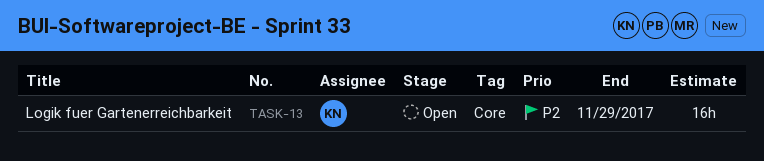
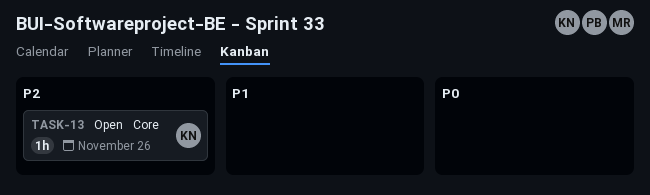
TASK-13, estimate: 16h -> 1h
TASK-13, due: Nov 29 -> Nov 26

